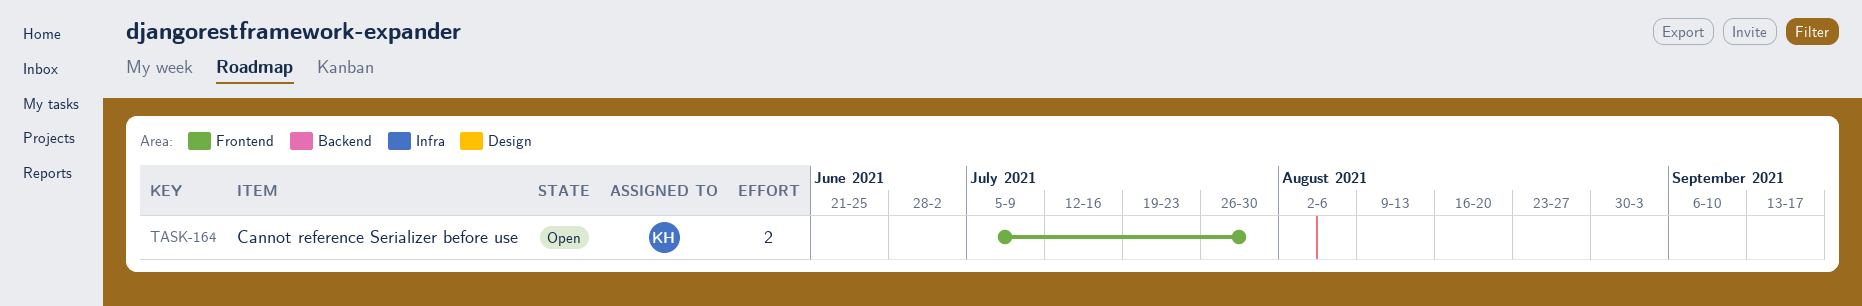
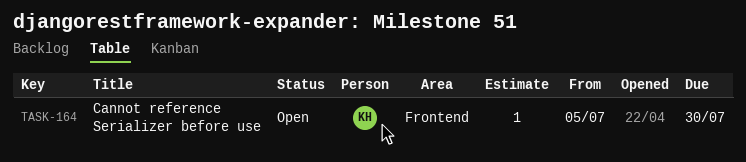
TASK-164, estimate: 2 -> 1

